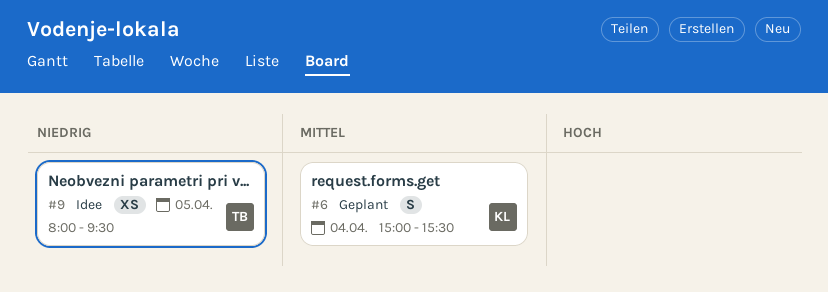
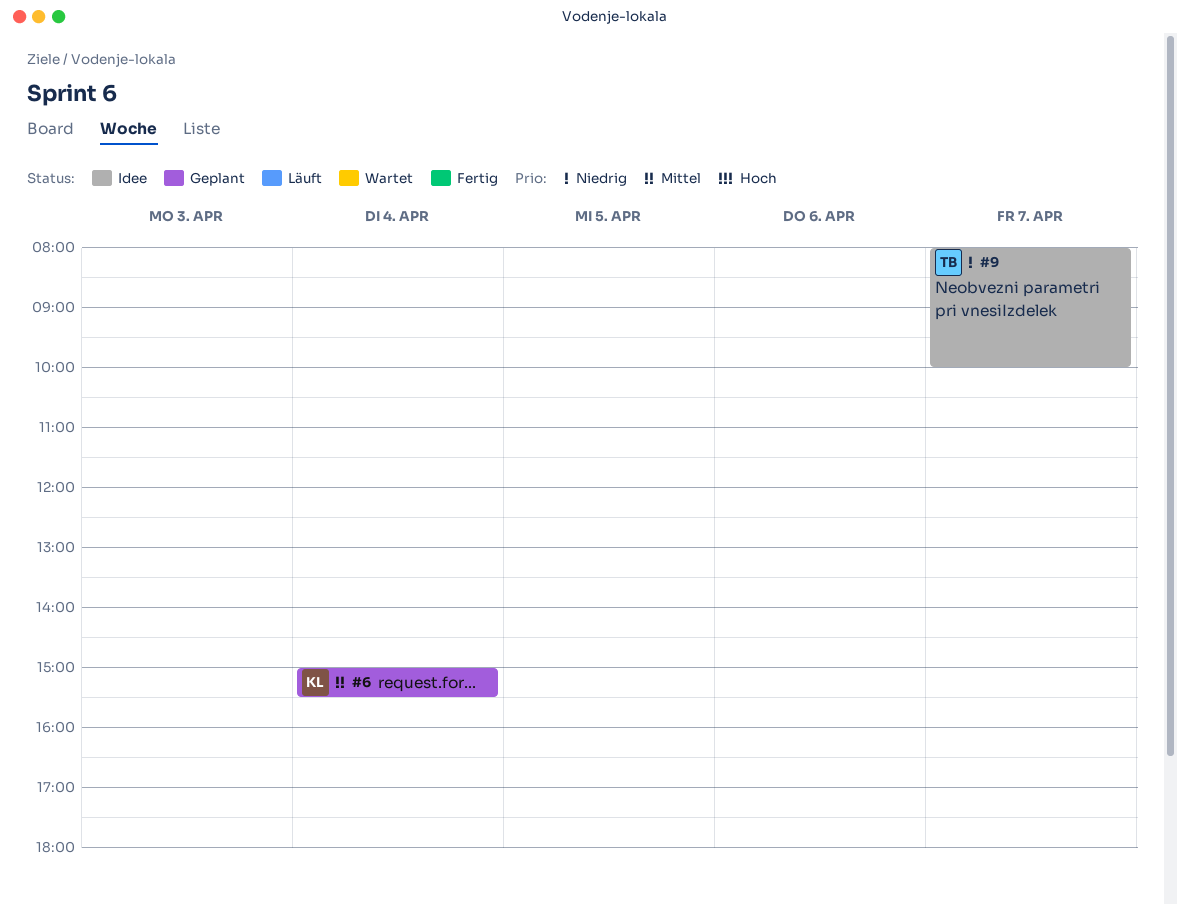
#9, day: Apr 5 -> Apr 7
#9, ends: 09:30 -> 10:00

